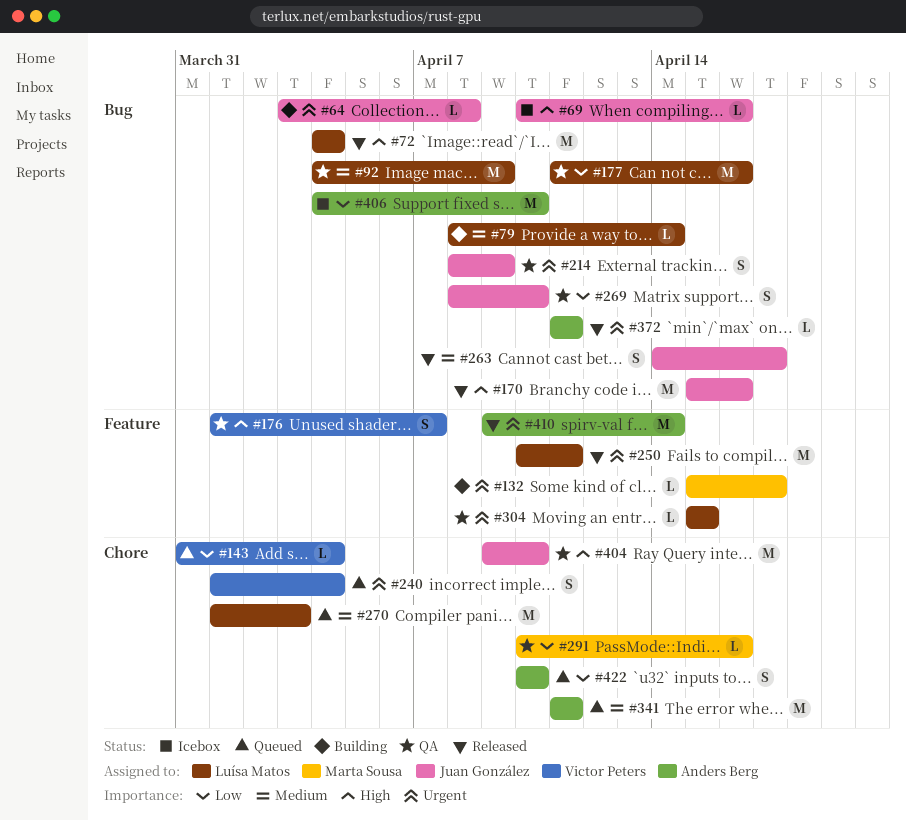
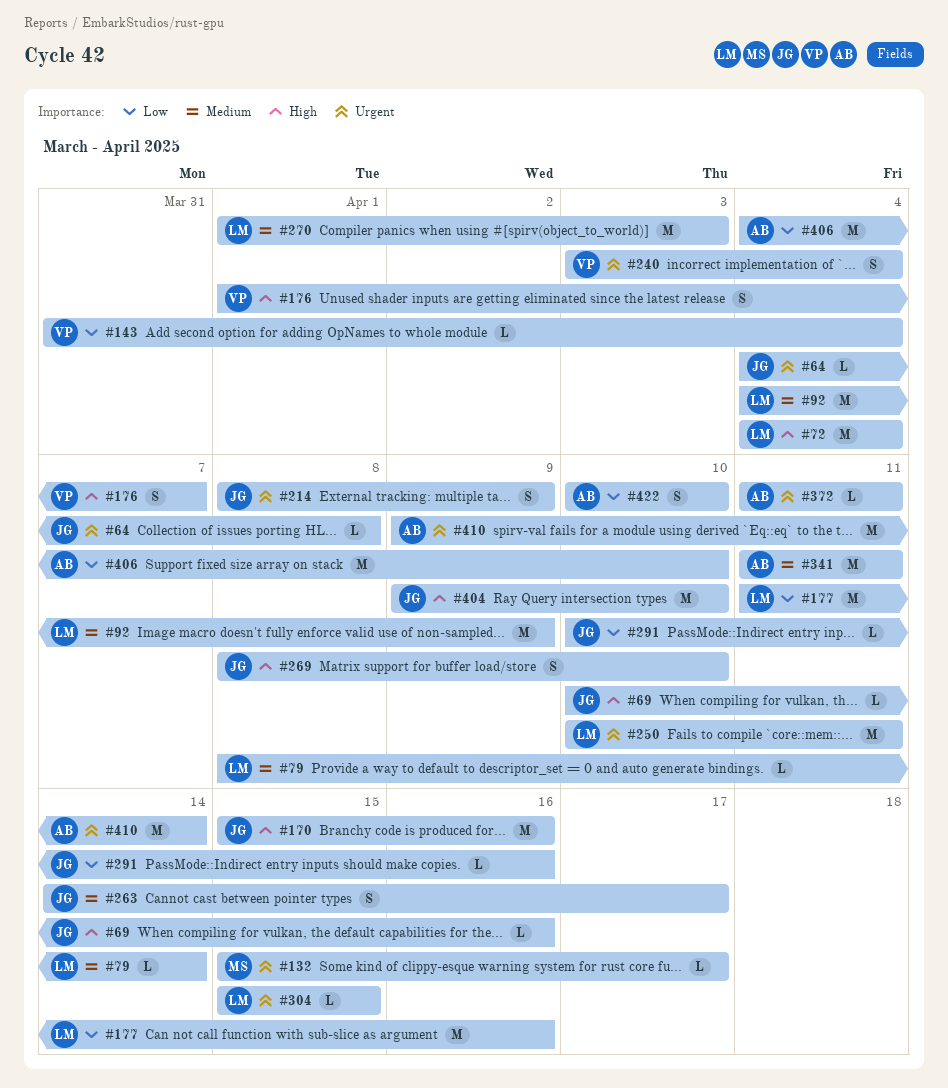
#64, start: Apr 3 -> Apr 4
#240, start: Apr 1 -> Apr 3
#269, priority: Low -> High
#291, owner: Marta Sousa -> Juan González

